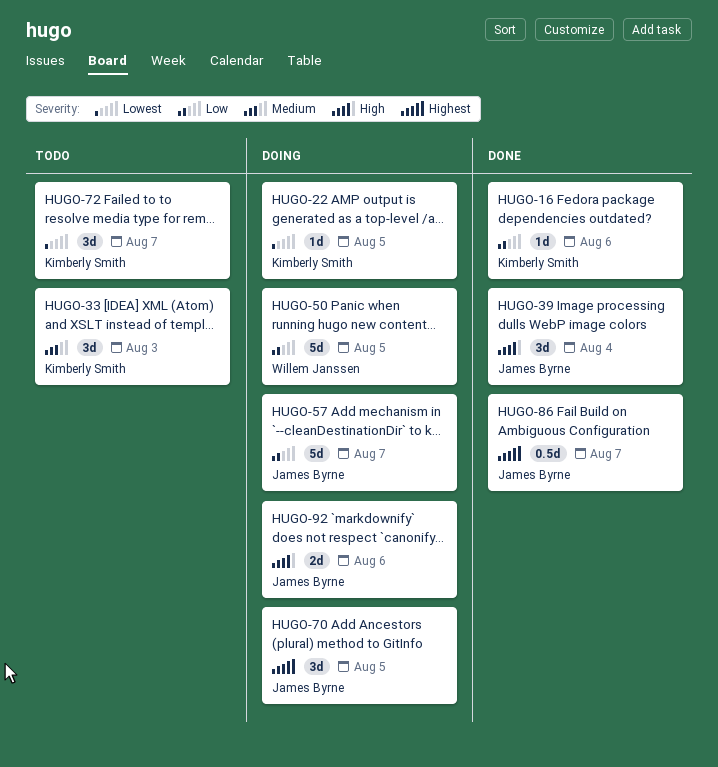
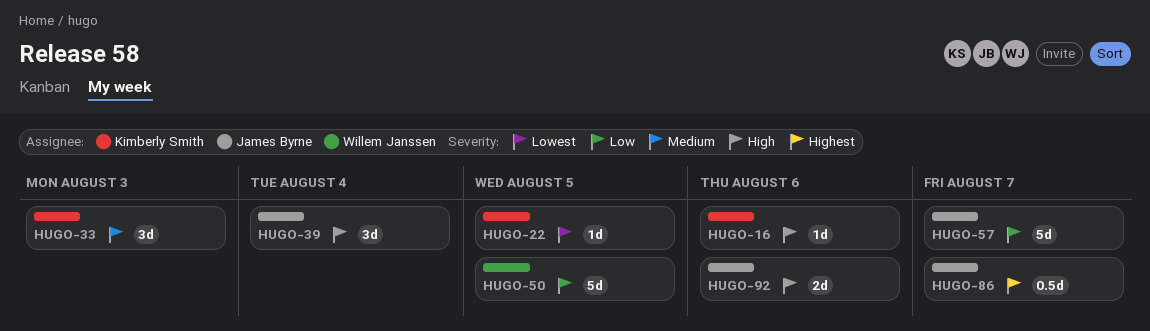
HUGO-16, priority: Low -> High
HUGO-70: present -> none
HUGO-72: present -> none

